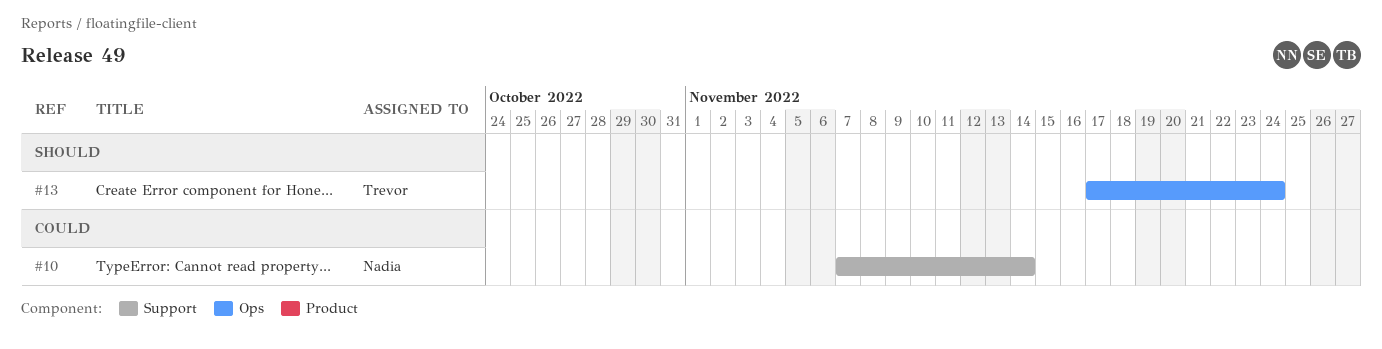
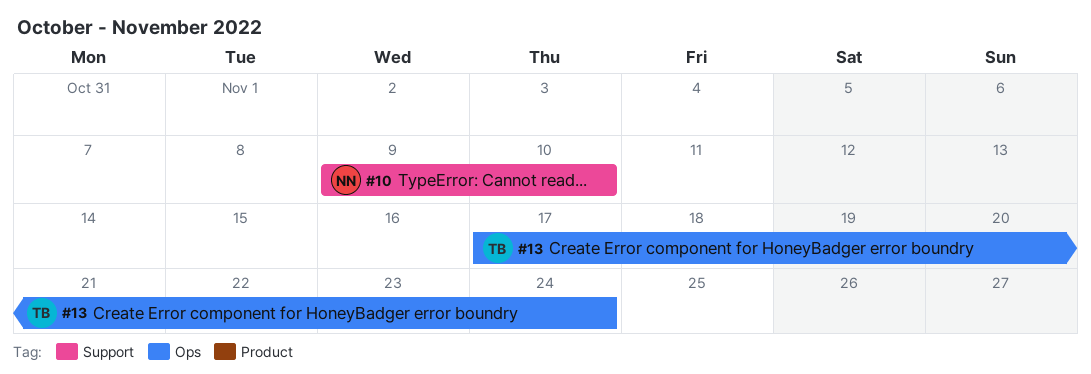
#10, start: Nov 7 -> Nov 9
#10, due: Nov 14 -> Nov 10

